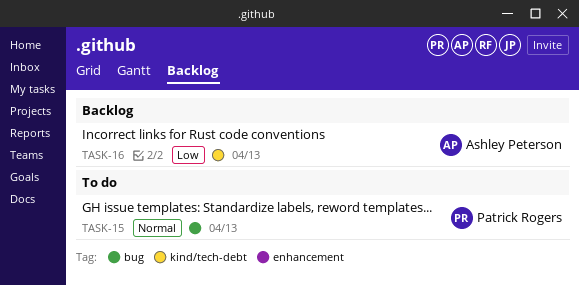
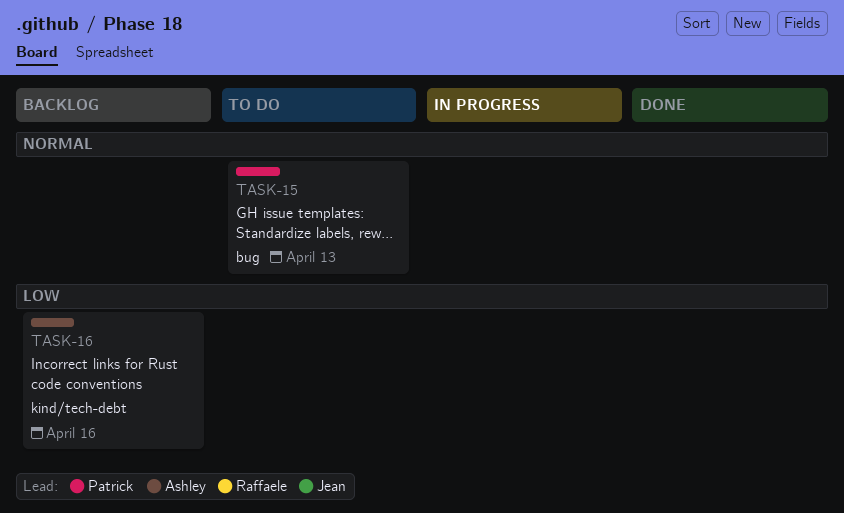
TASK-16, due: Apr 13 -> Apr 16

